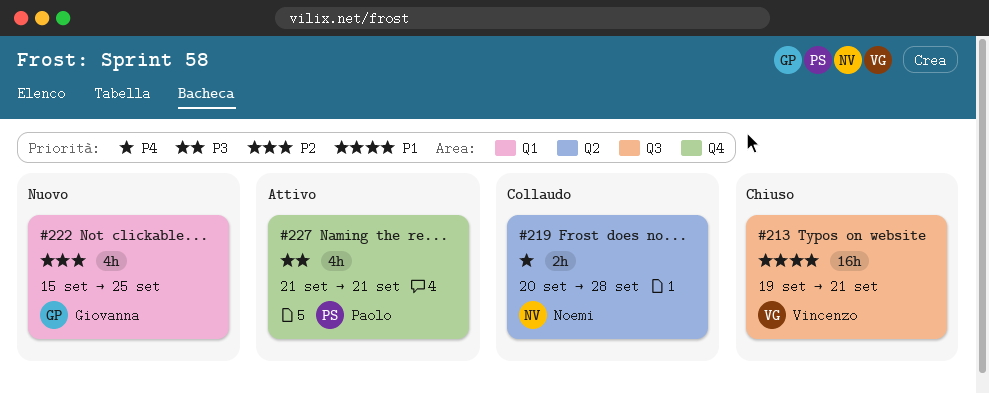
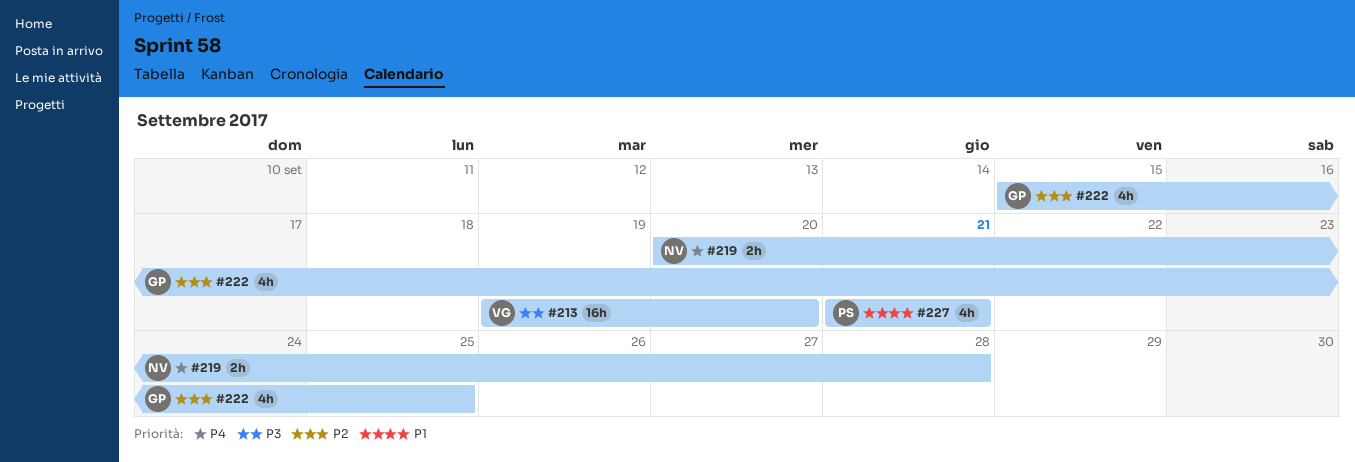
#213, priority: P1 -> P3
#213, due: Sep 21 -> Sep 20
#227, priority: P3 -> P1

